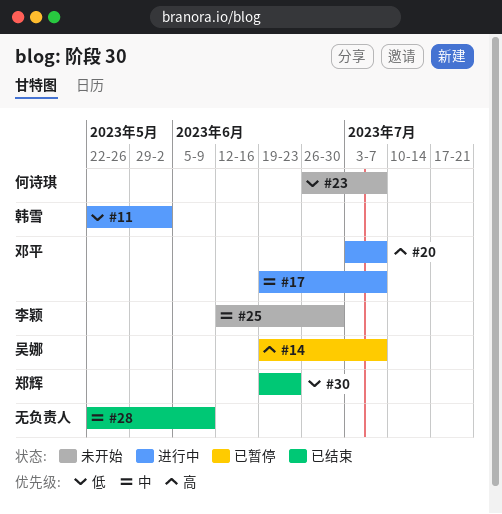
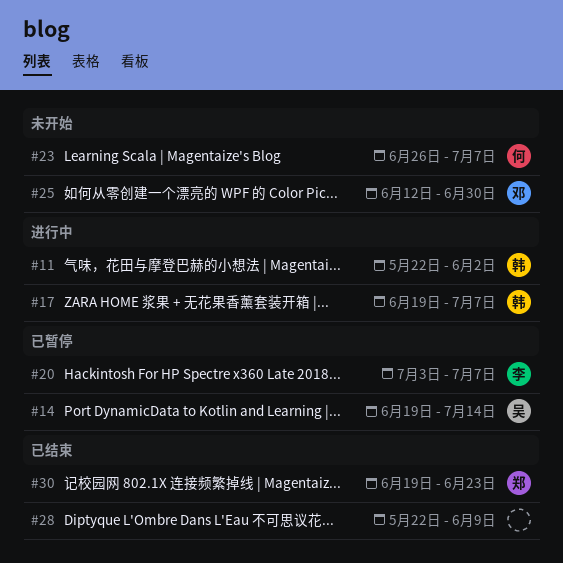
#14, due: Jul 7 -> Jul 14
#17, owner: 邓平 -> 韩雪
#20, status: 进行中 -> 已暂停
#20, owner: 邓平 -> 李颖
#25, owner: 李颖 -> 邓平

